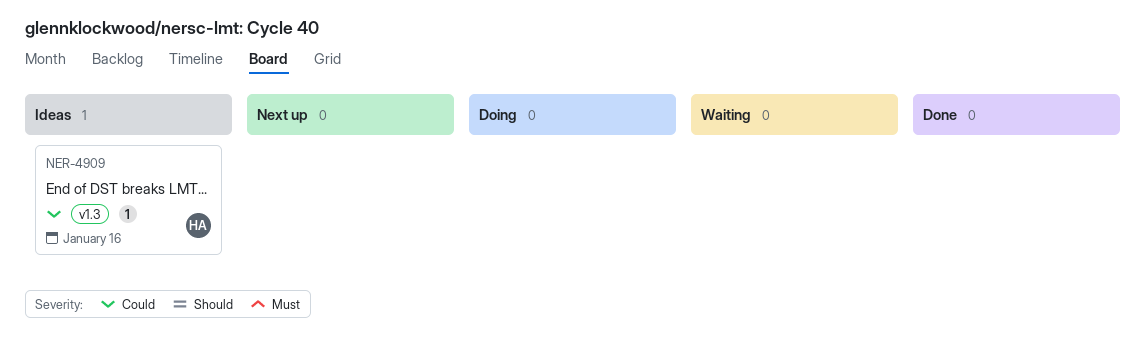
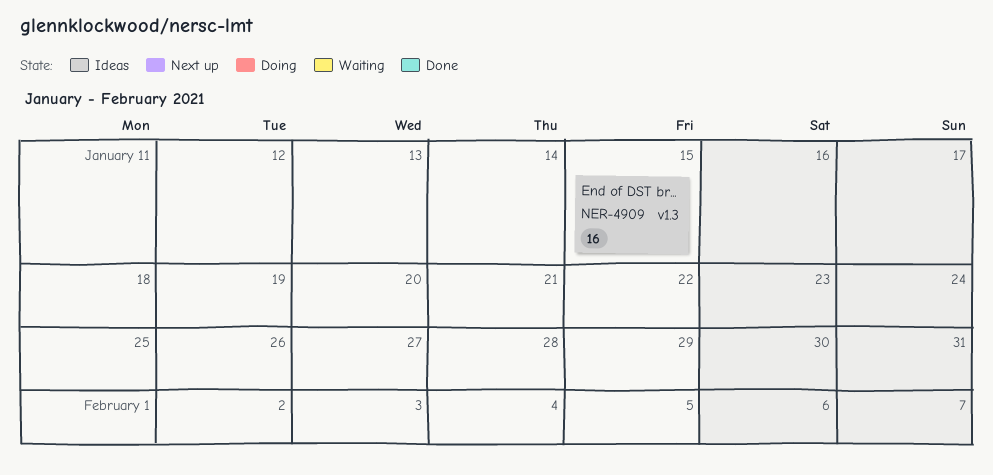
NER-4909, estimate: 1 -> 16
NER-4909, due: Jan 16 -> Jan 15

